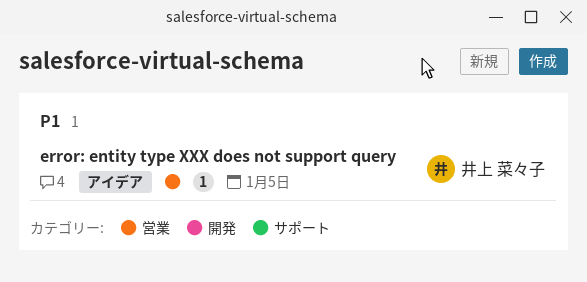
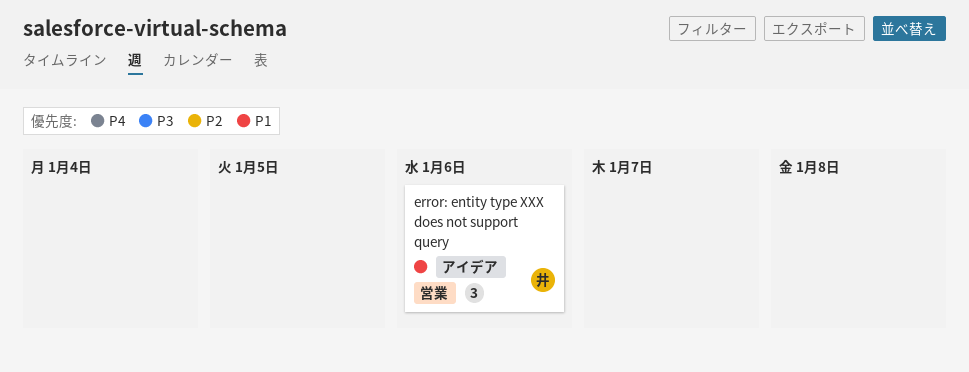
error: entity type XXX does not support query, estimate: 1 -> 3
error: entity type XXX does not support query, due: Jan 5 -> Jan 6

